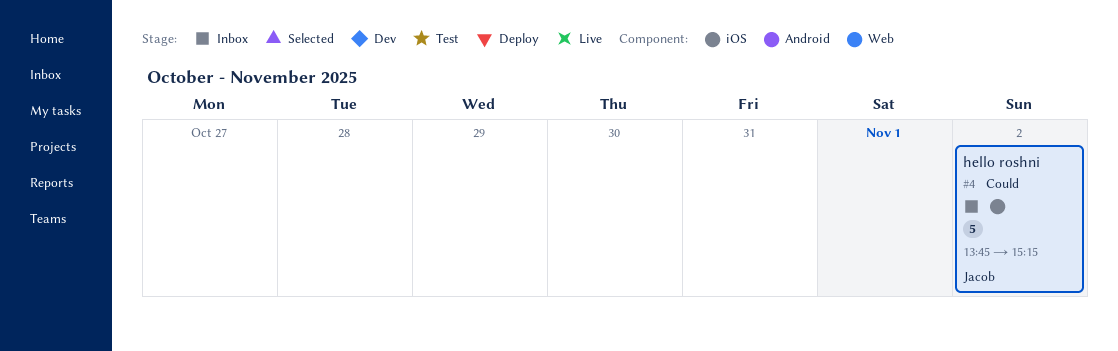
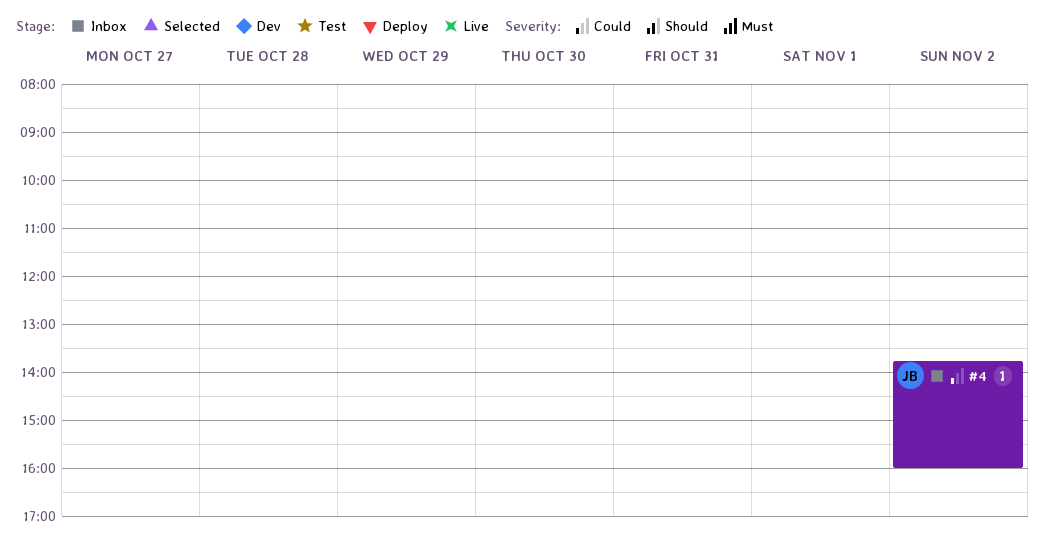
#4, estimate: 5 -> 1
#4, ends: 15:15 -> 16:00

